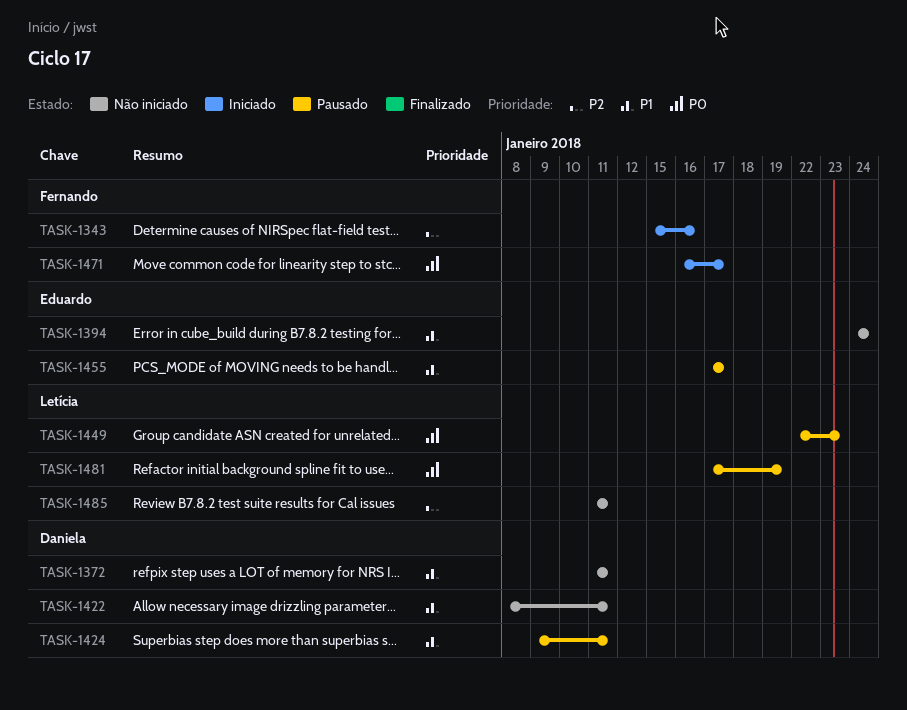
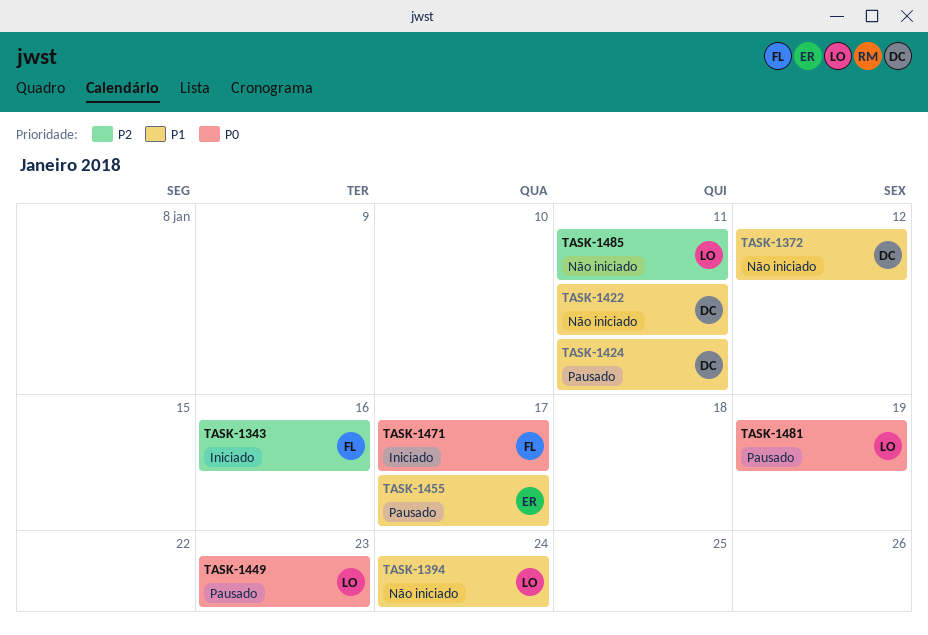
TASK-1372, due: Jan 11 -> Jan 12
TASK-1394, owner: Eduardo -> Letícia

